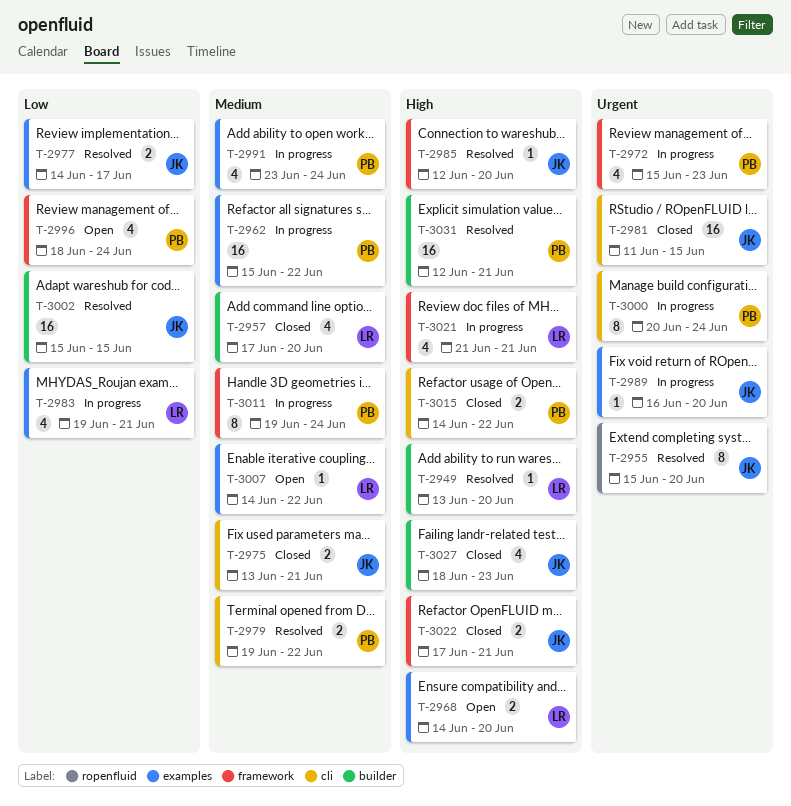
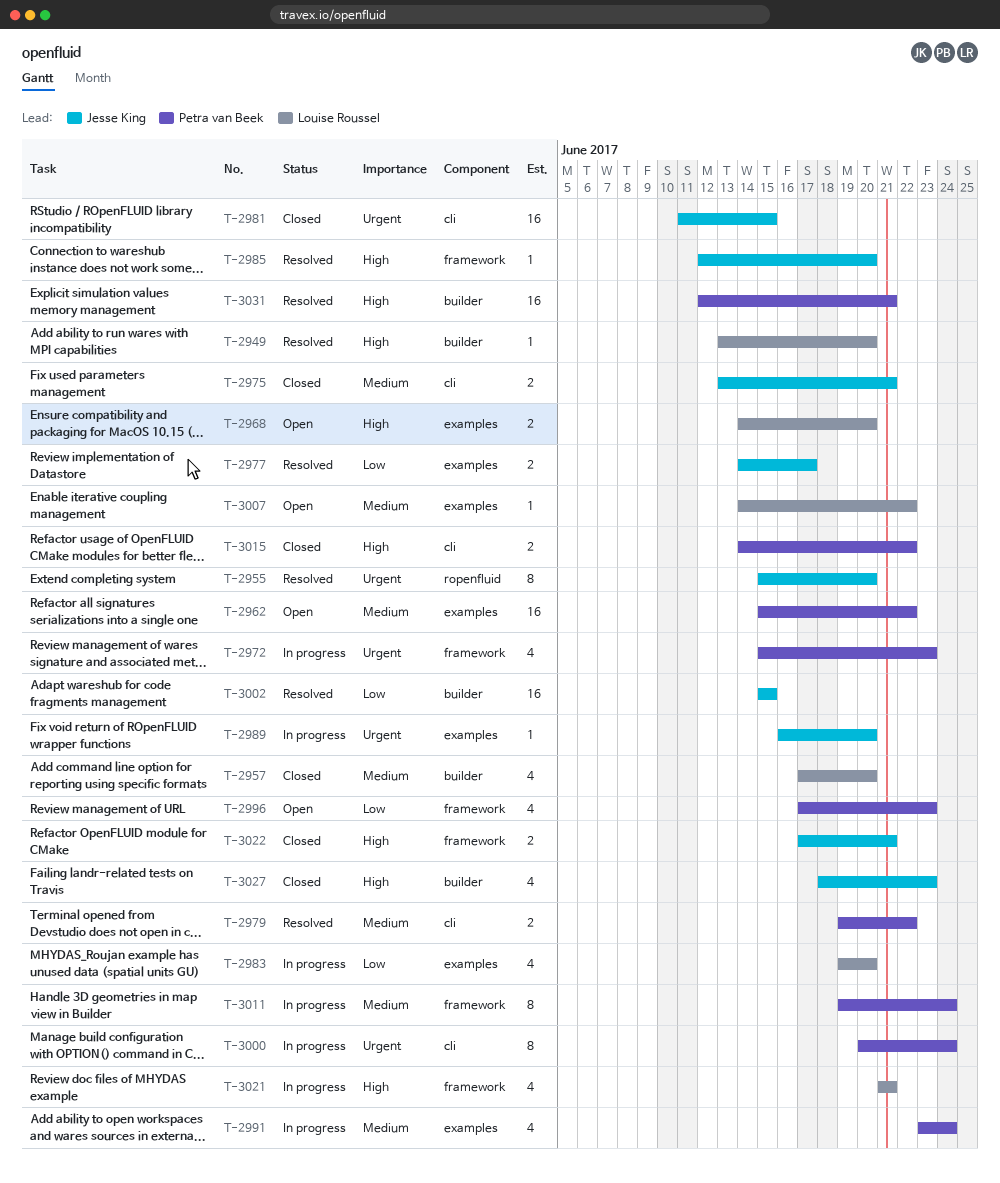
T-2962, status: In progress -> Open
T-2983, due: Jun 21 -> Jun 20
T-2996, start: Jun 18 -> Jun 17
T-2996, due: Jun 24 -> Jun 23

